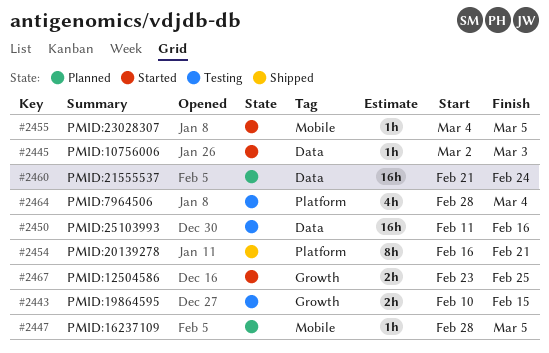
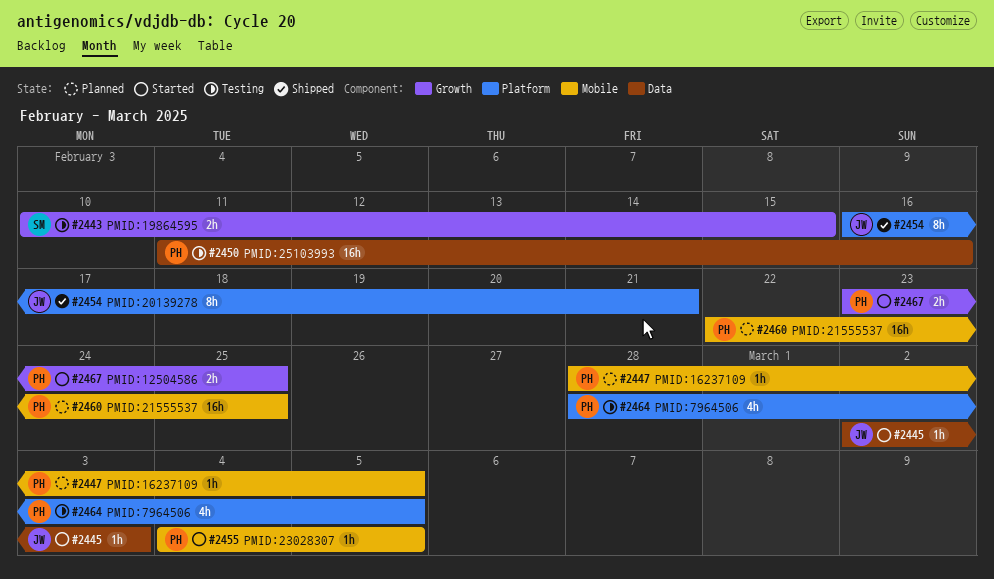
#2460, label: Data -> Mobile
#2460, start: Feb 21 -> Feb 22
#2460, due: Feb 24 -> Feb 25
#2464, due: Mar 4 -> Mar 5

